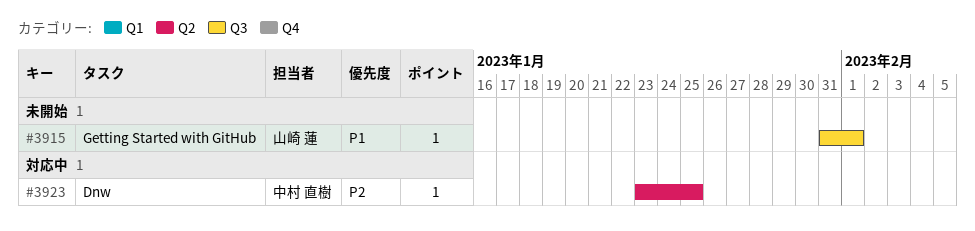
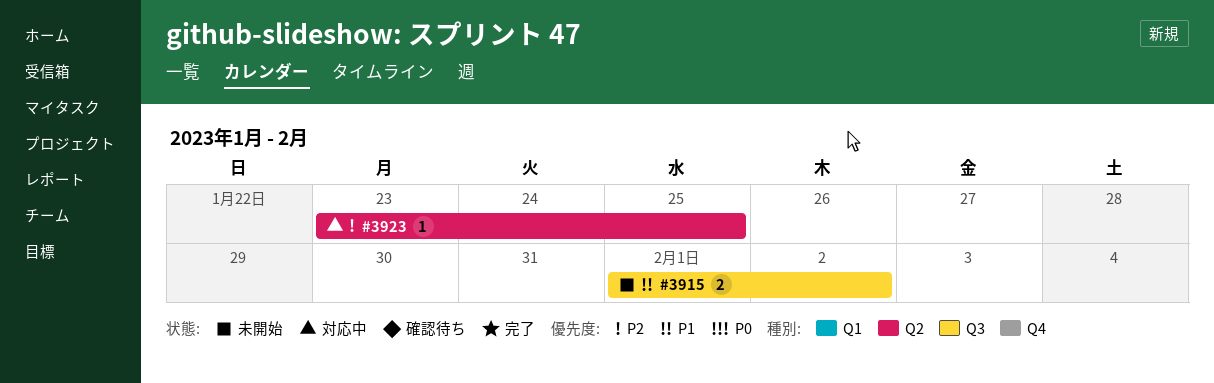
#3915, estimate: 1 -> 2
#3915, start: Jan 31 -> Feb 1
#3915, due: Feb 1 -> Feb 2

